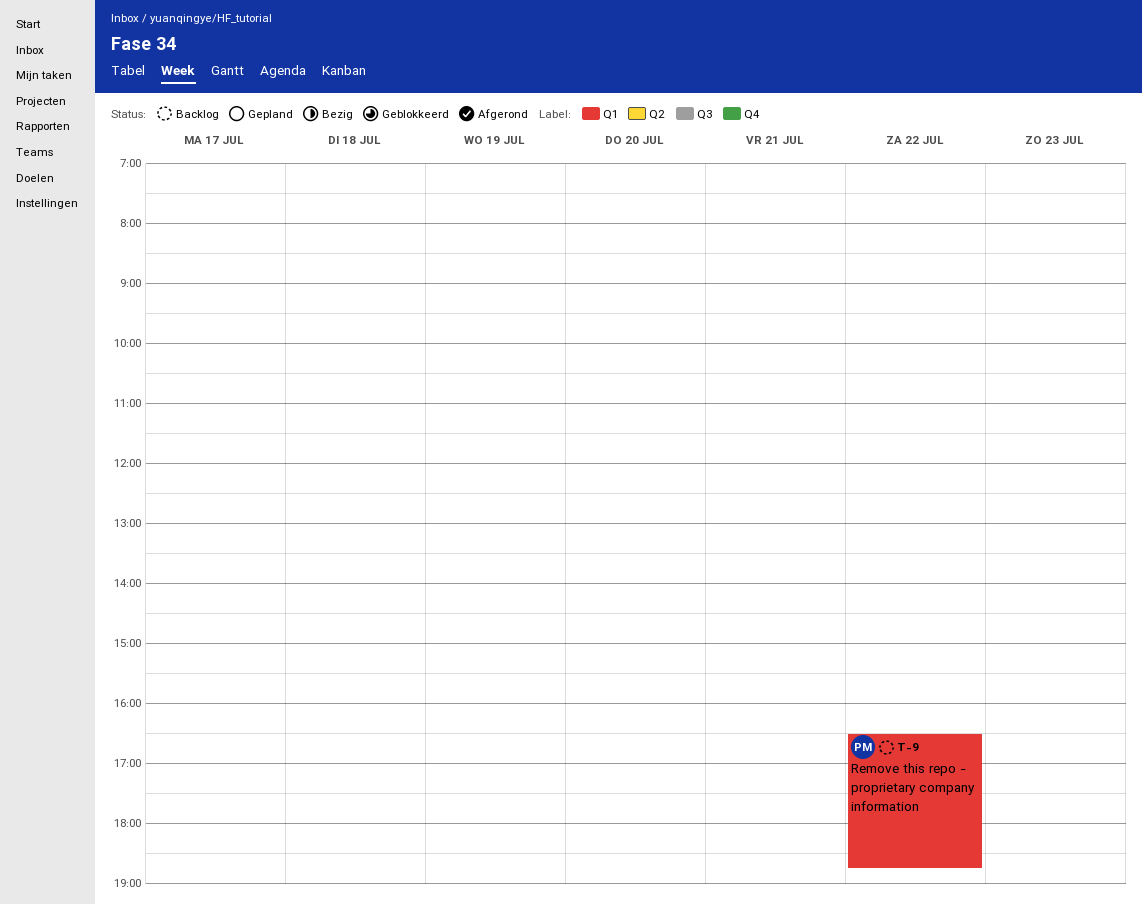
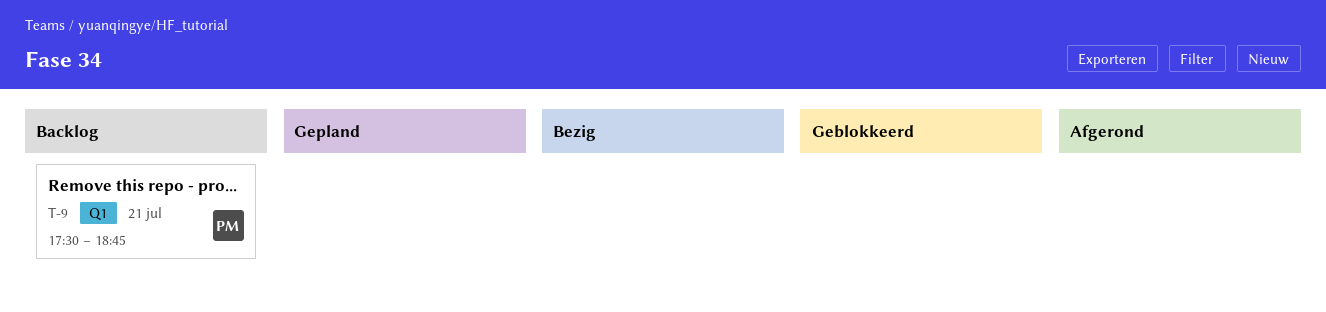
T-9, day: Jul 22 -> Jul 21
T-9, begins: 16:30 -> 17:30

